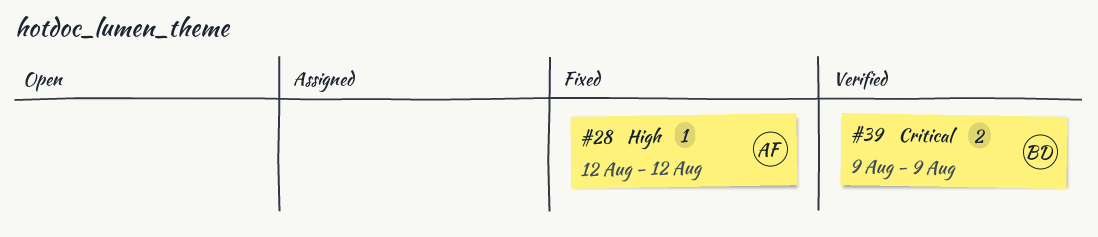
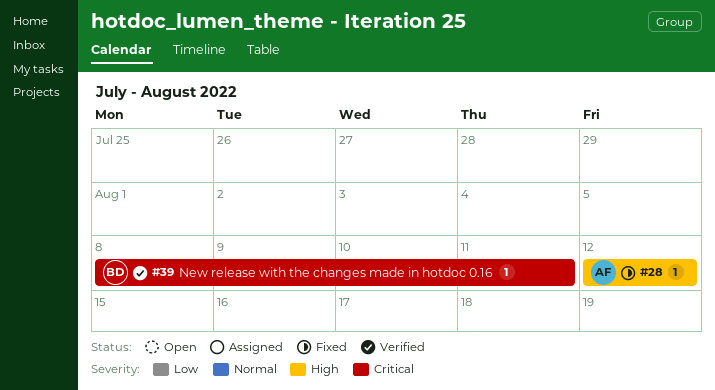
#39, estimate: 2 -> 1
#39, start: Aug 9 -> Aug 8
#39, due: Aug 9 -> Aug 11

